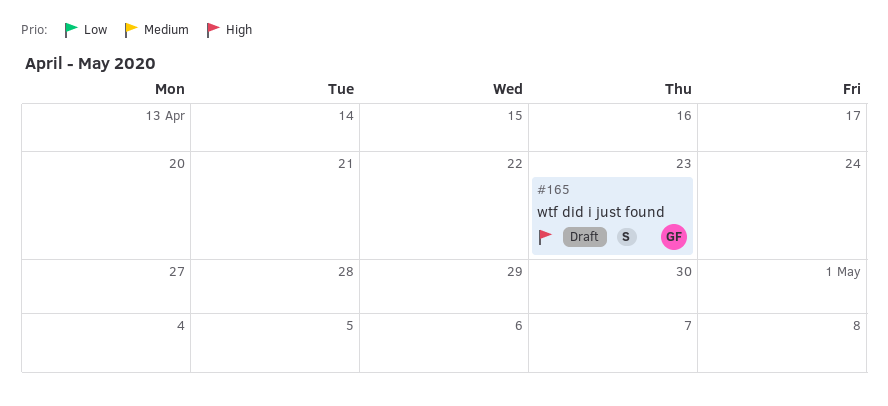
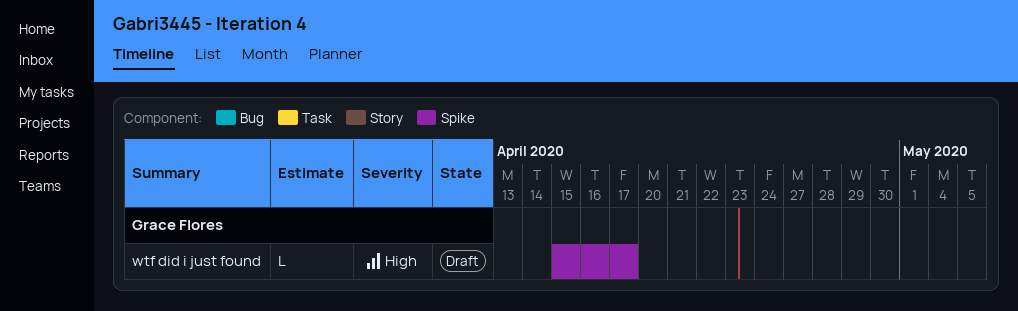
wtf did i just found, estimate: S -> L
wtf did i just found, due: Apr 23 -> Apr 17

